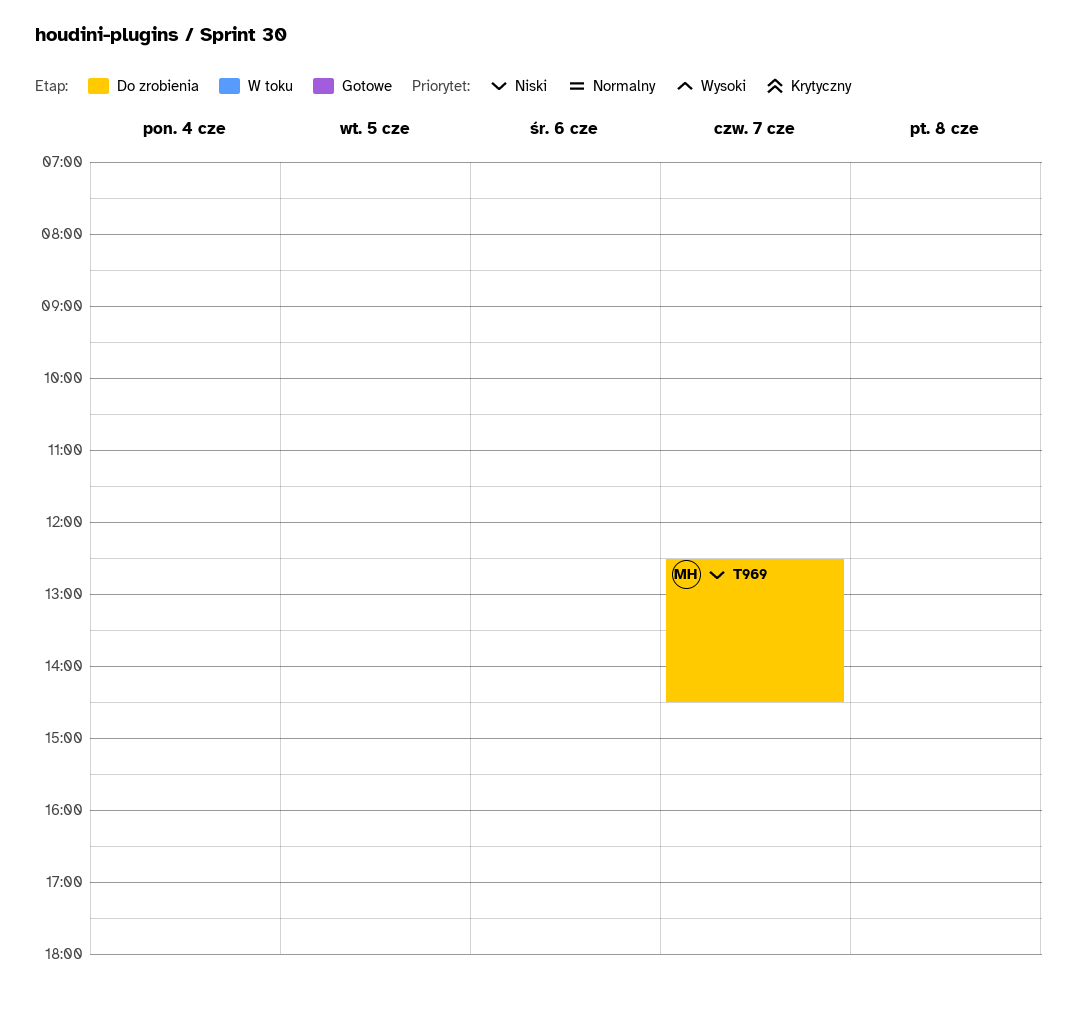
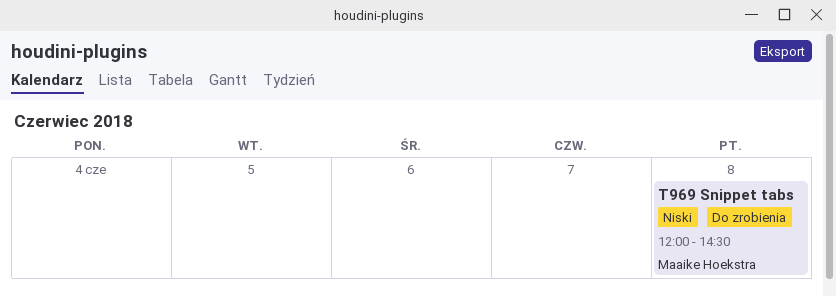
T969, day: Jun 7 -> Jun 8
T969, begins: 12:30 -> 12:00

